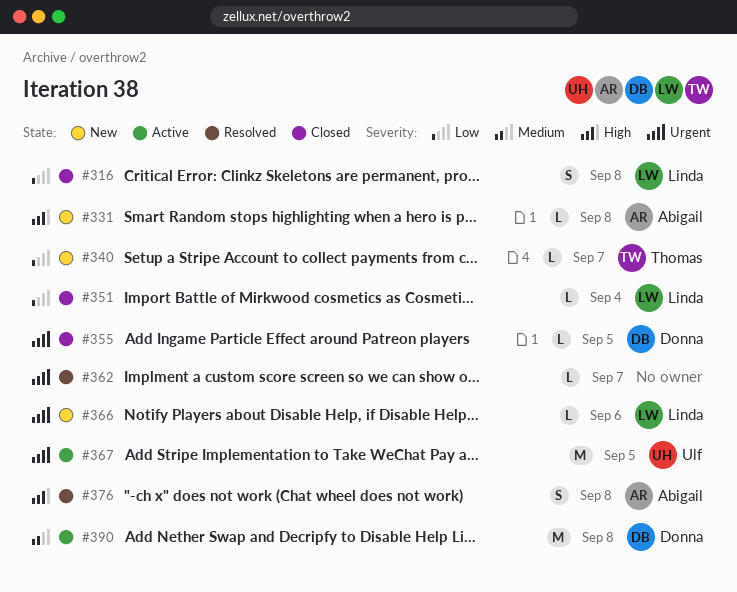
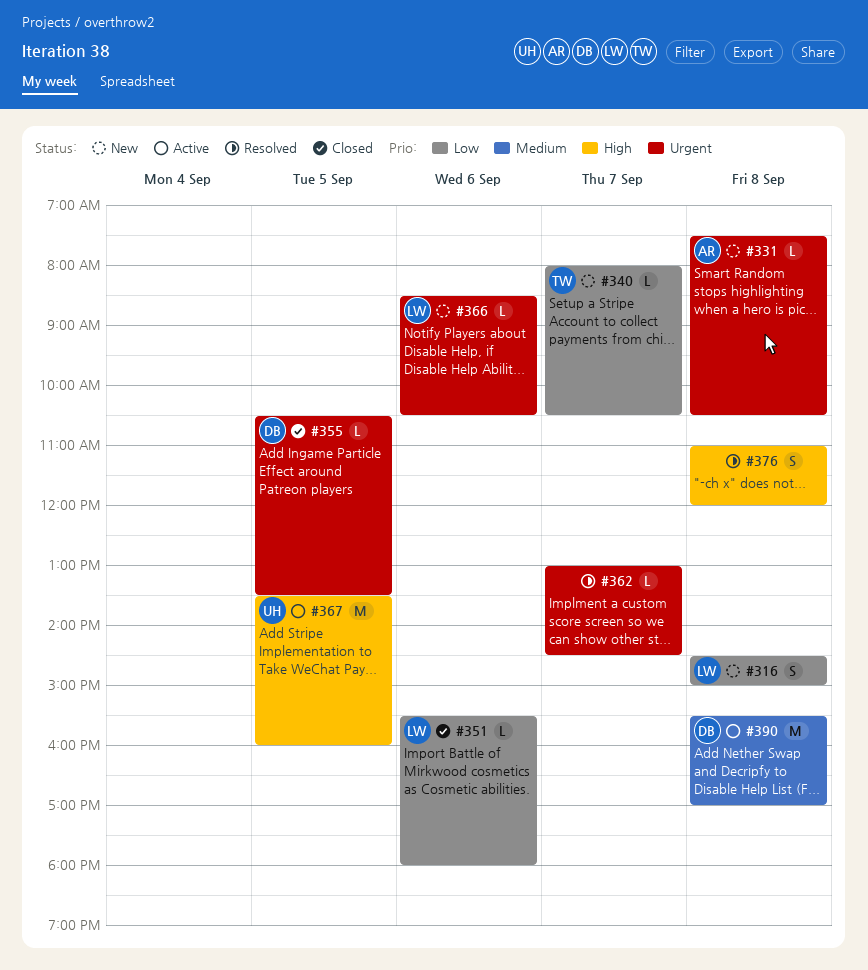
#316, status: Closed -> New
#331, priority: High -> Urgent
#351, day: Sep 4 -> Sep 6
#367, priority: Urgent -> High
#376, owner: Abigail -> none

